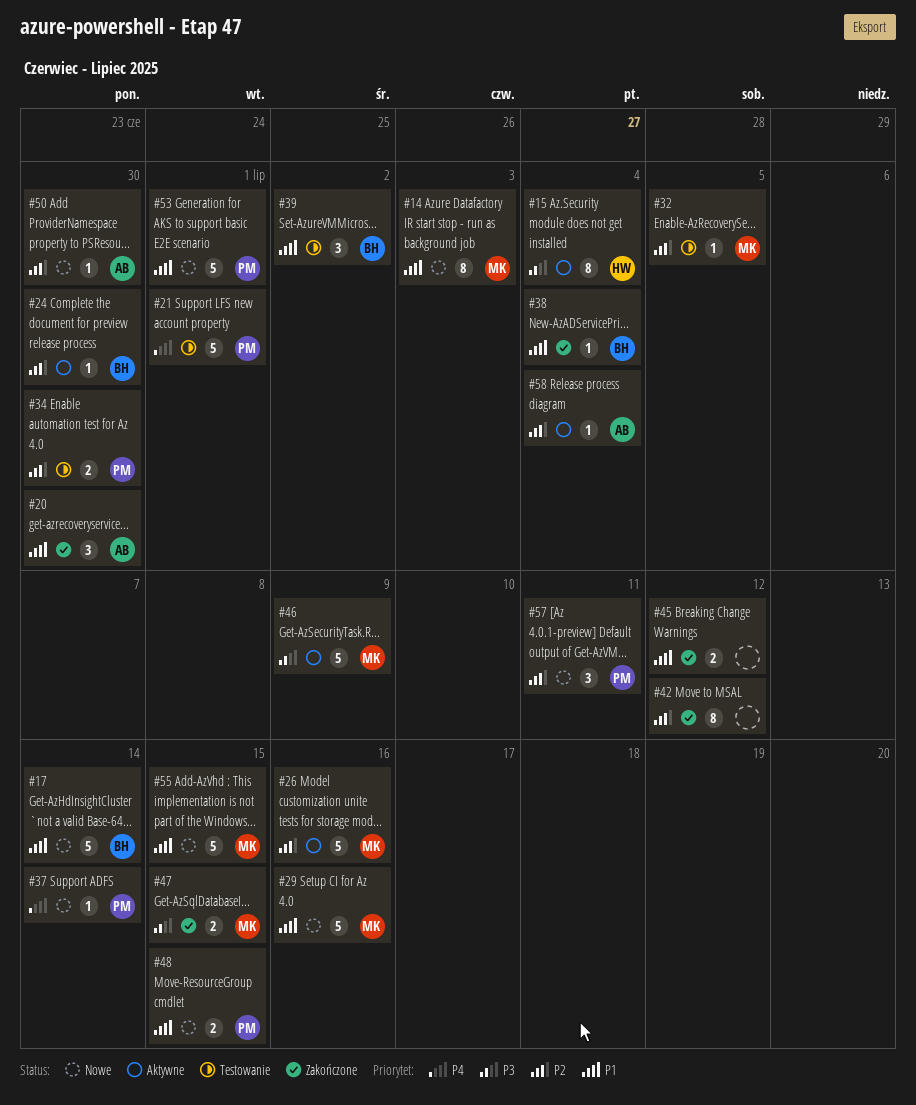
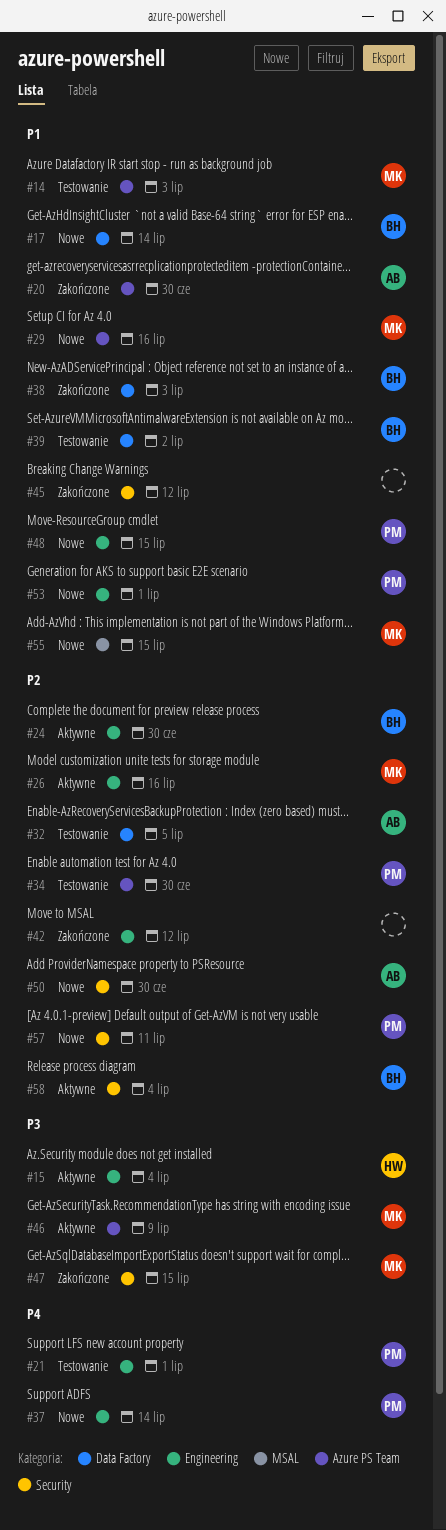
#14, status: Nowe -> Testowanie
#32, owner: MK -> AB
#38, due: Jul 4 -> Jul 3
#58, owner: AB -> BH

